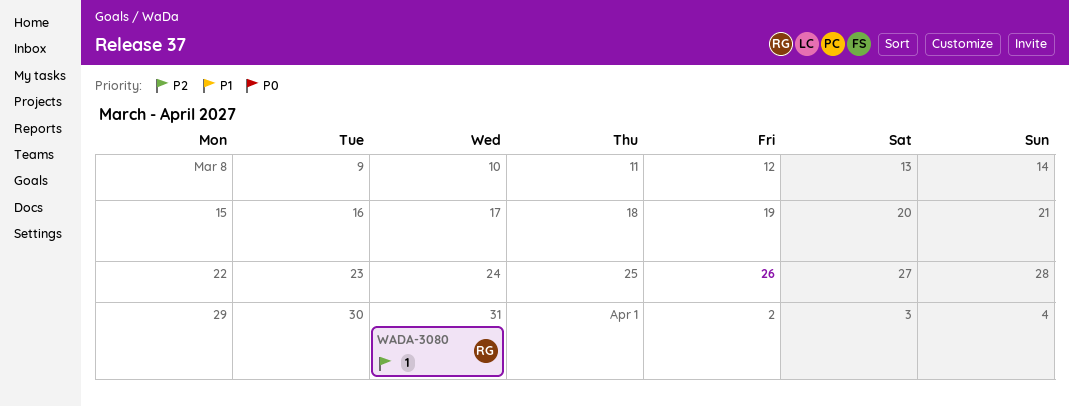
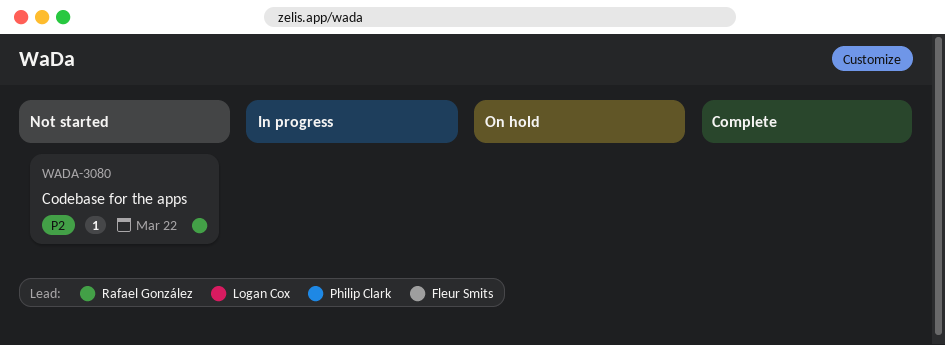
WADA-3080, due: Mar 31 -> Mar 22

